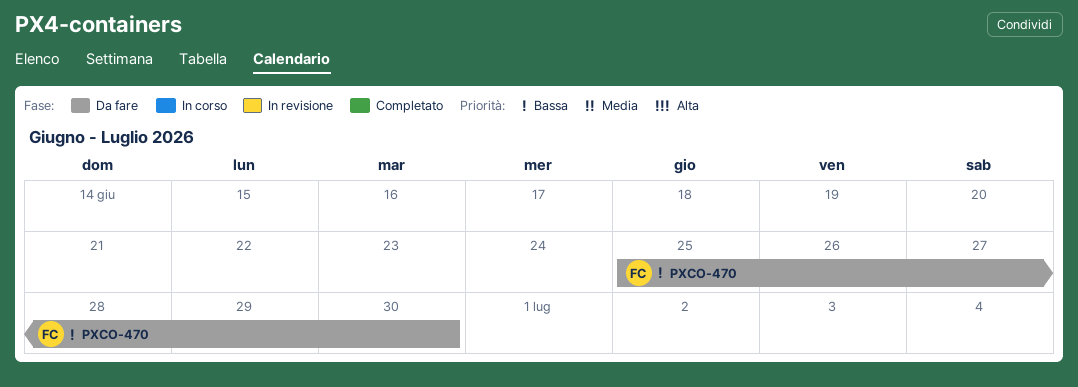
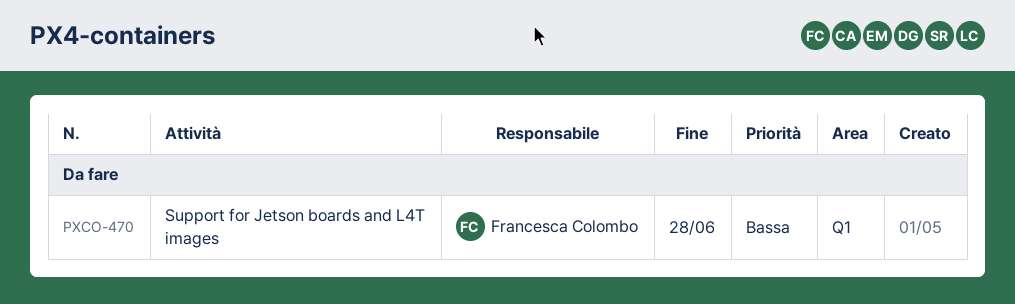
PXCO-470, due: Jun 30 -> Jun 28

